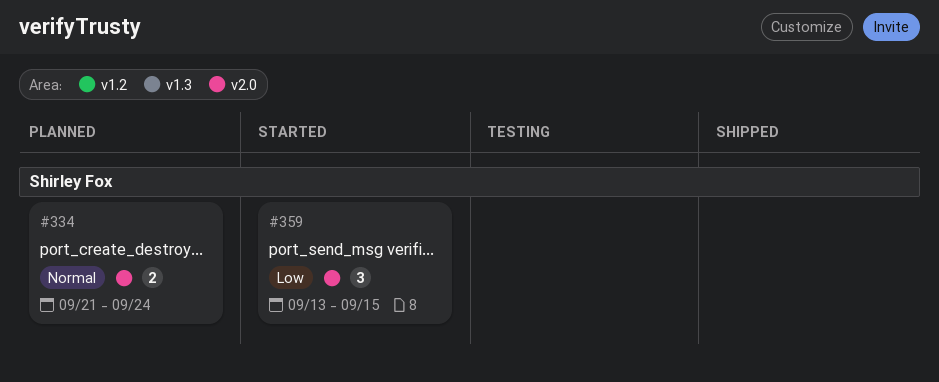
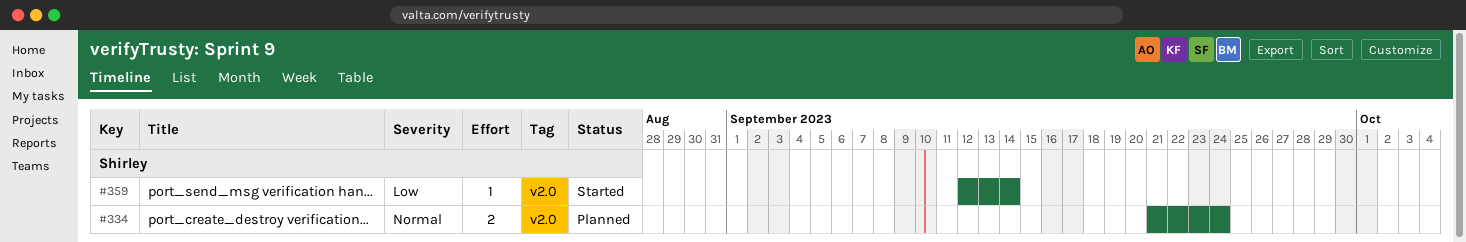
#359, estimate: 3 -> 1
#359, start: Sep 13 -> Sep 12
#359, due: Sep 15 -> Sep 14

